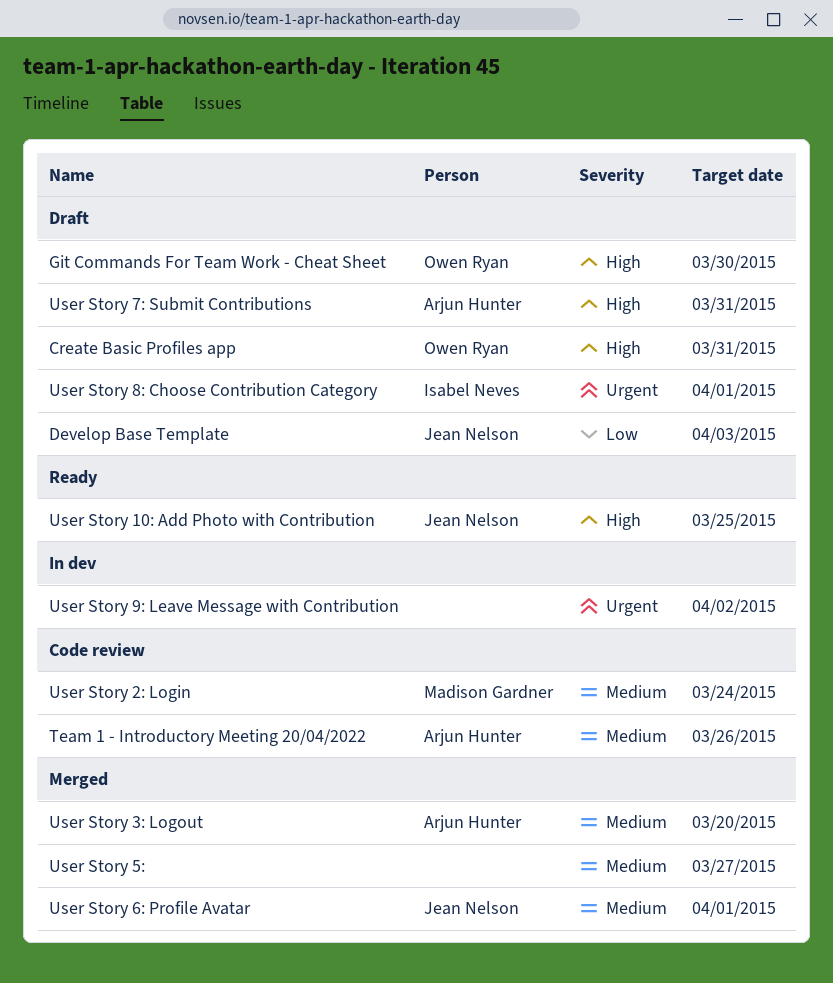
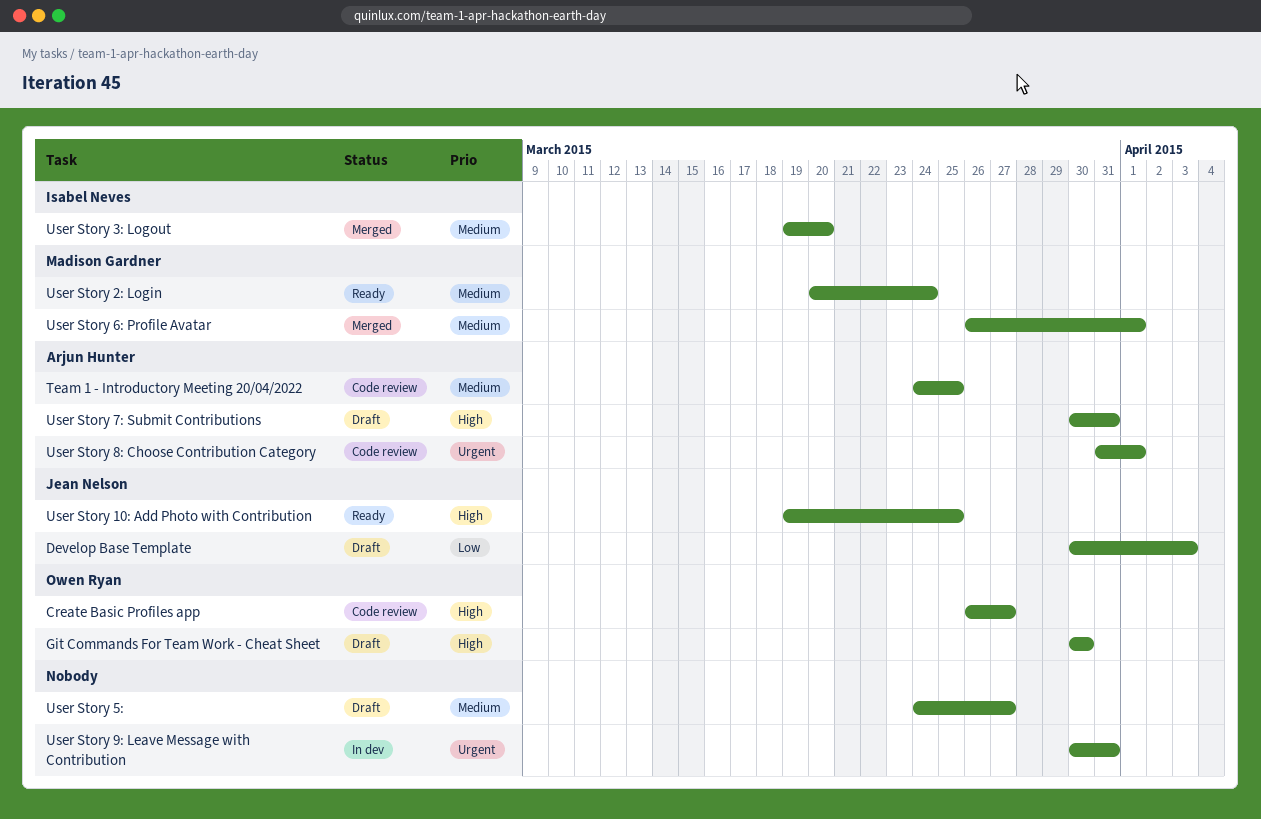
Create Basic Profiles app, status: Draft -> Code review
Create Basic Profiles app, due: Mar 31 -> Mar 27
Team 1 - Introductory Meeting 20/04/2022, due: Mar 26 -> Mar 25
User Story 2: Login, status: Code review -> Ready
User Story 3: Logout, owner: Arjun Hunter -> Isabel Neves
User Story 5:, status: Merged -> Draft
User Story 6: Profile Avatar, owner: Jean Nelson -> Madison Gardner
User Story 8: Choose Contribution Category, status: Draft -> Code review
User Story 8: Choose Contribution Category, owner: Isabel Neves -> Arjun Hunter
User Story 9: Leave Message with Contribution, due: Apr 2 -> Mar 31

